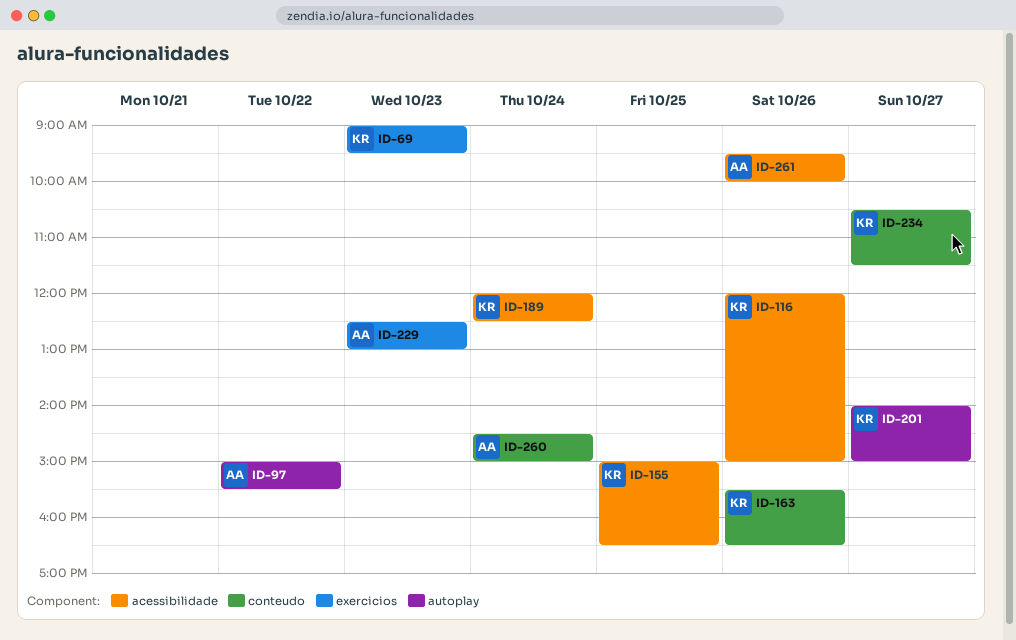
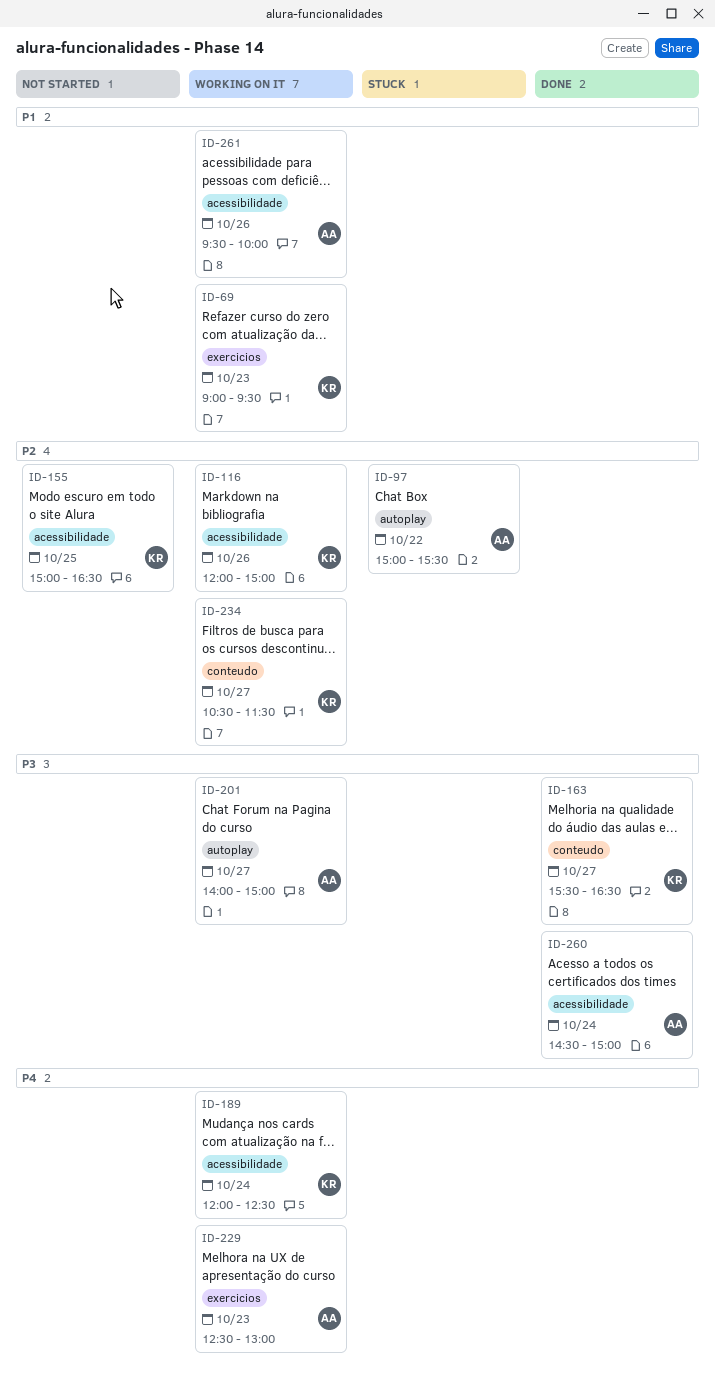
ID-163, day: Oct 26 -> Oct 27
ID-201, owner: KR -> AA
ID-260, label: conteudo -> acessibilidade

